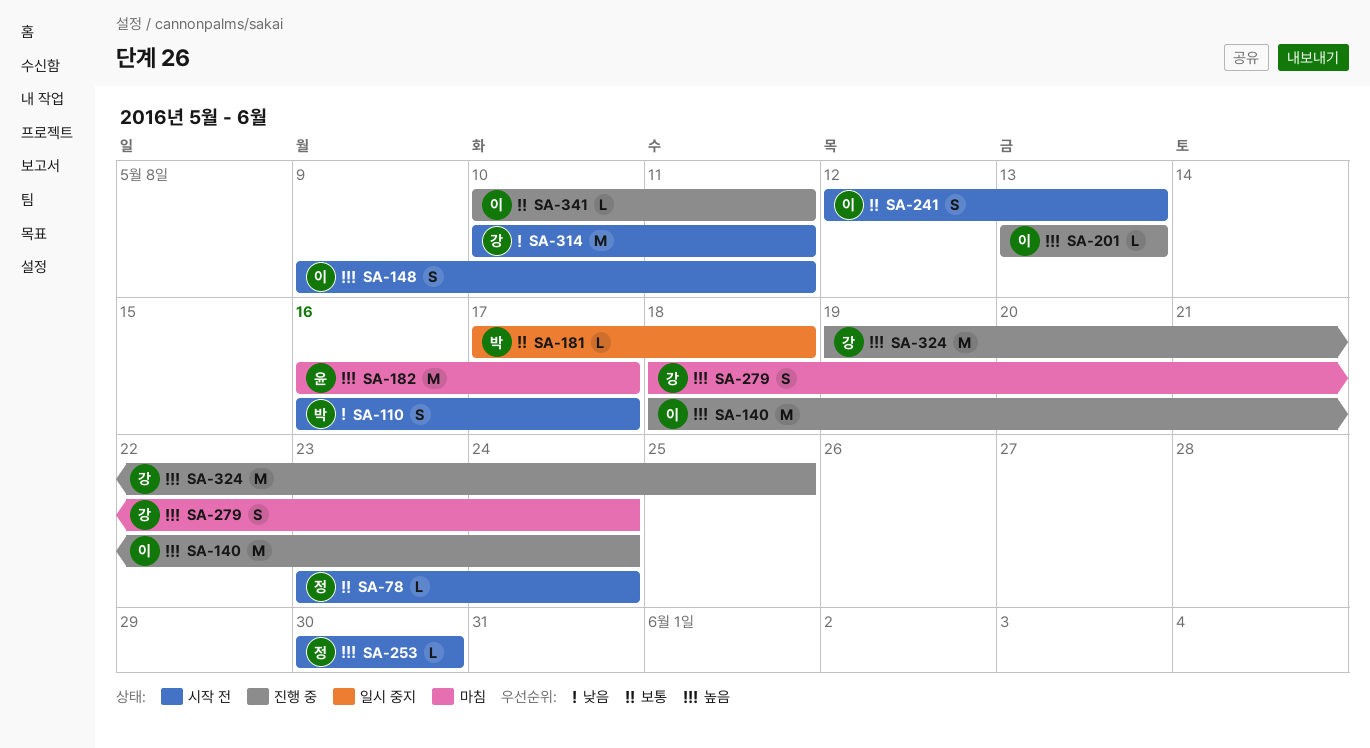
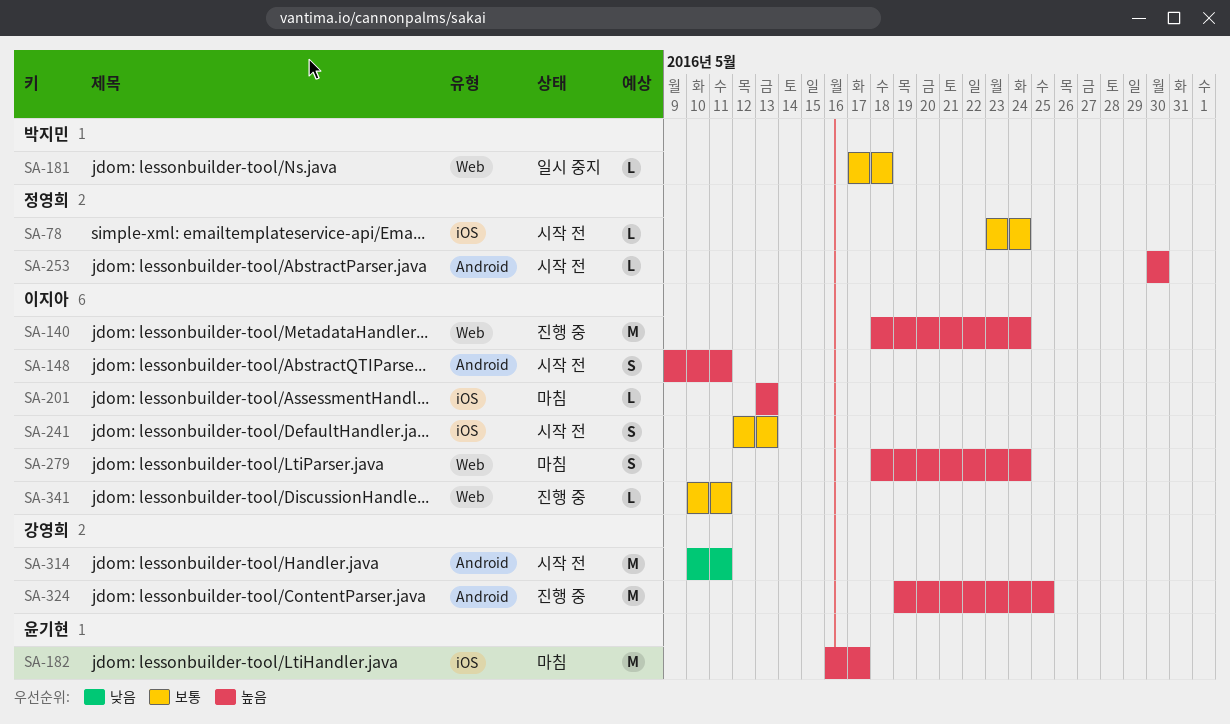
SA-110: present -> none
SA-201, status: 진행 중 -> 마침
SA-279, owner: 강영희 -> 이지아

